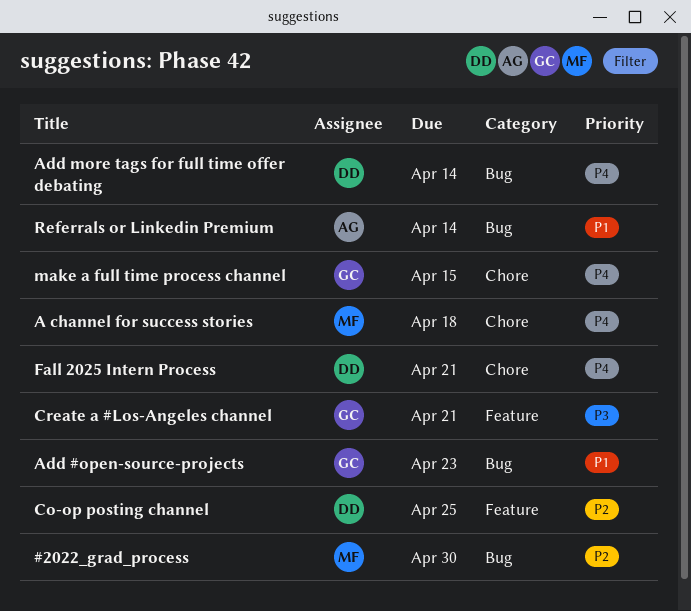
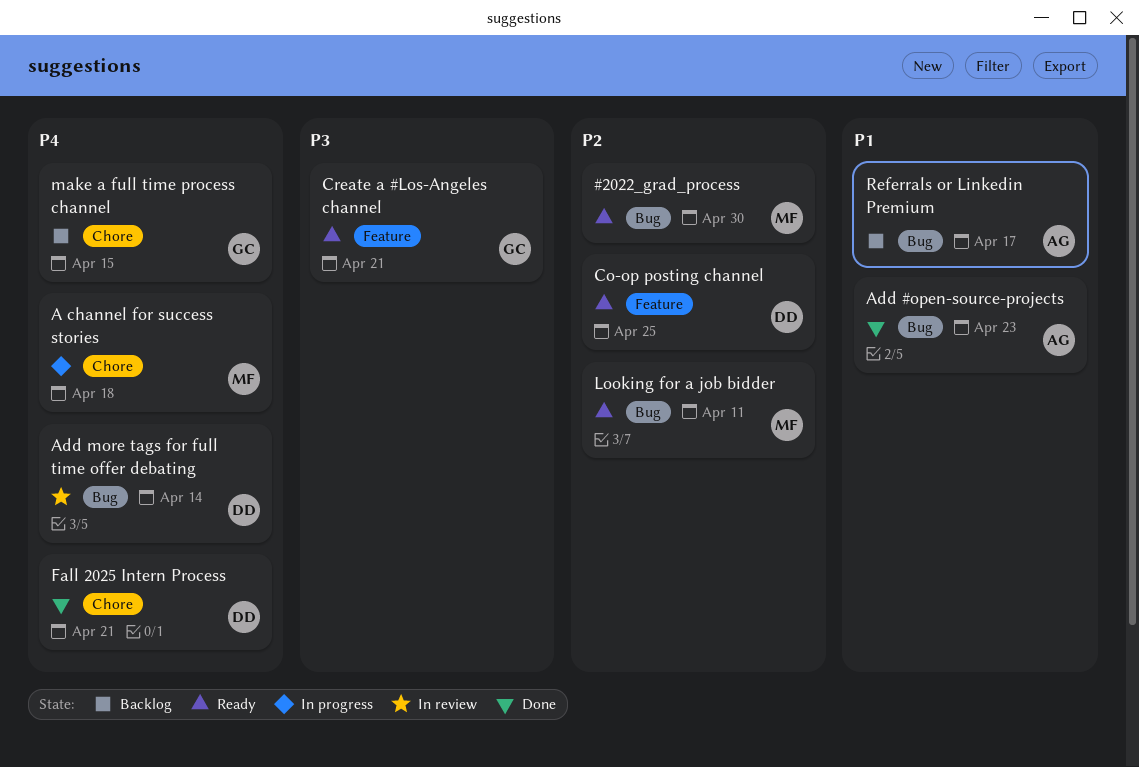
Add #open-source-projects, owner: GC -> AG
Looking for a job bidder: none -> present
Referrals or Linkedin Premium, due: Apr 14 -> Apr 17

